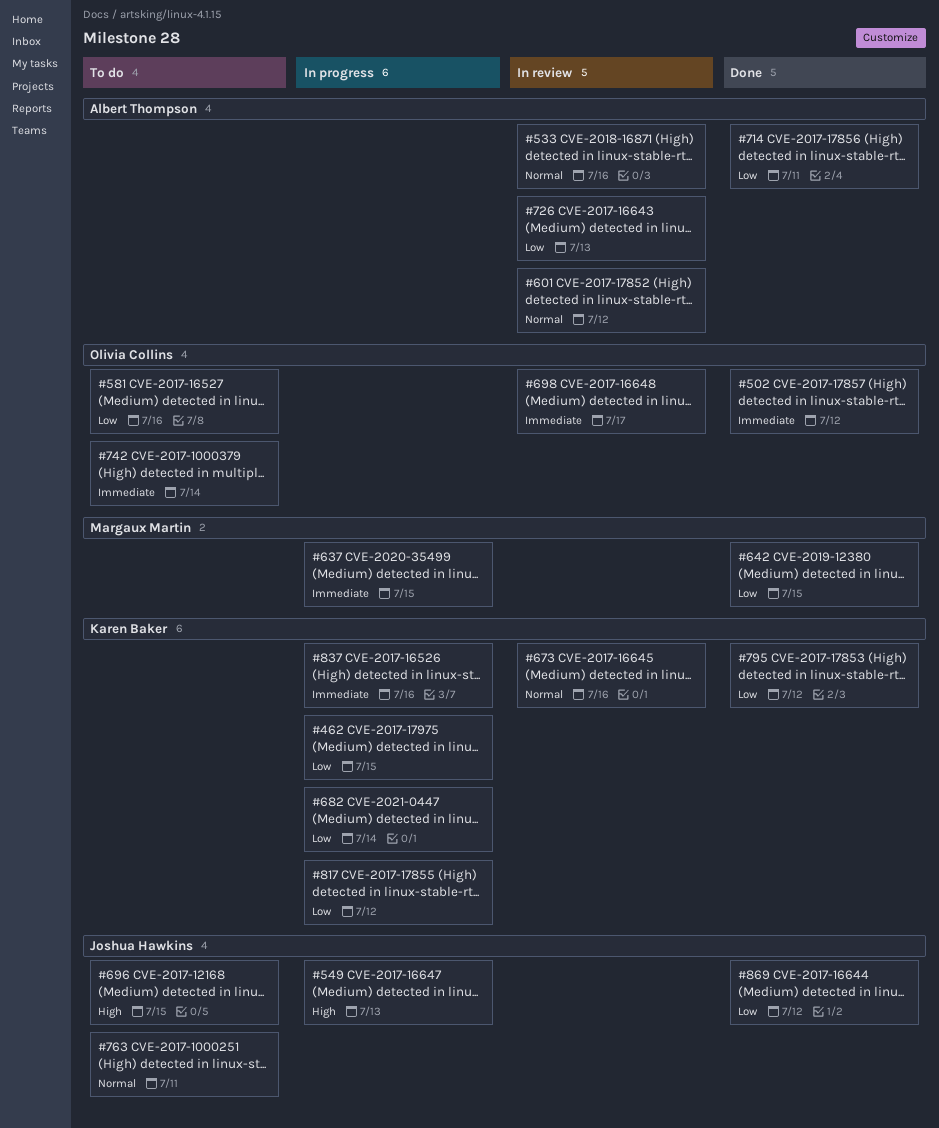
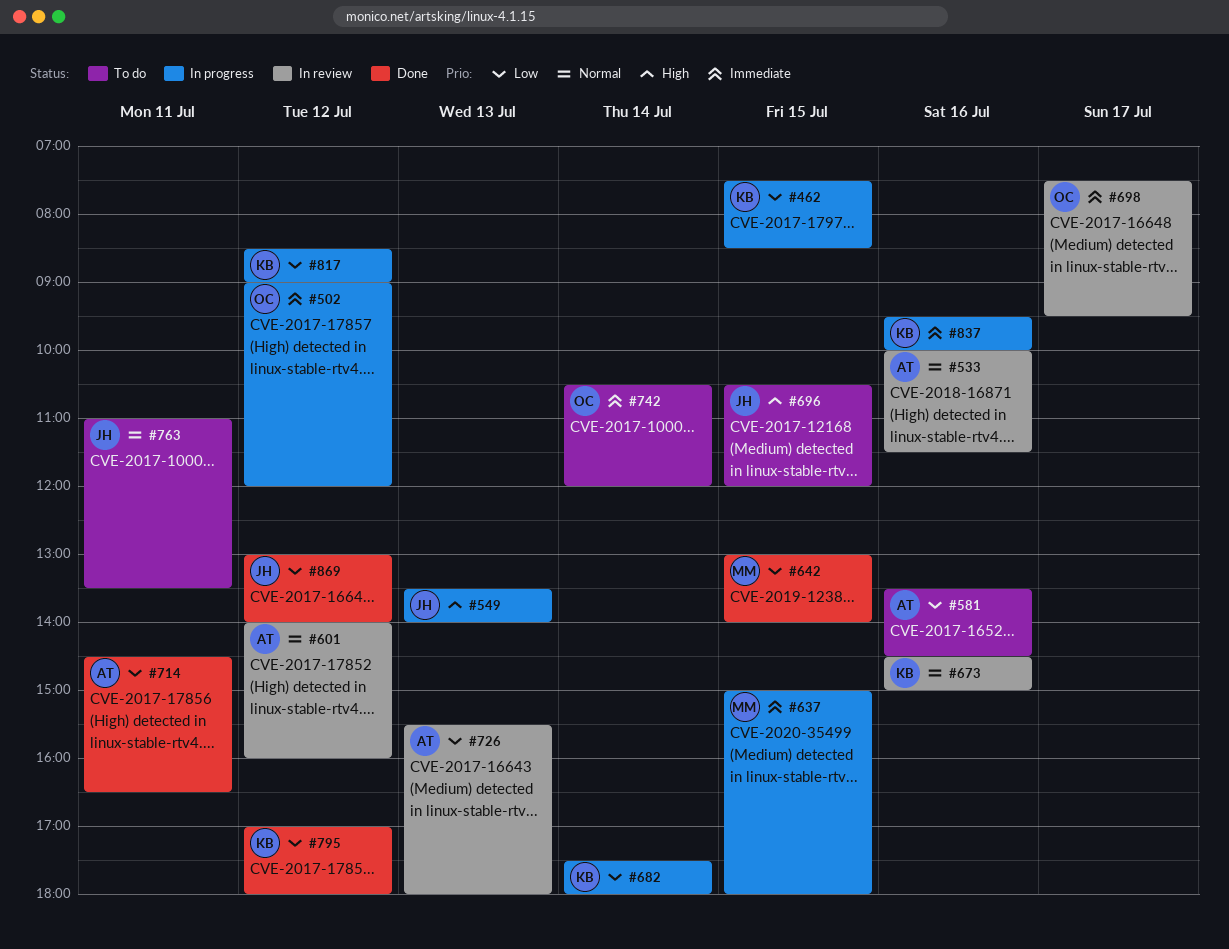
#502, status: Done -> In progress
#581, owner: Olivia Collins -> Albert Thompson

